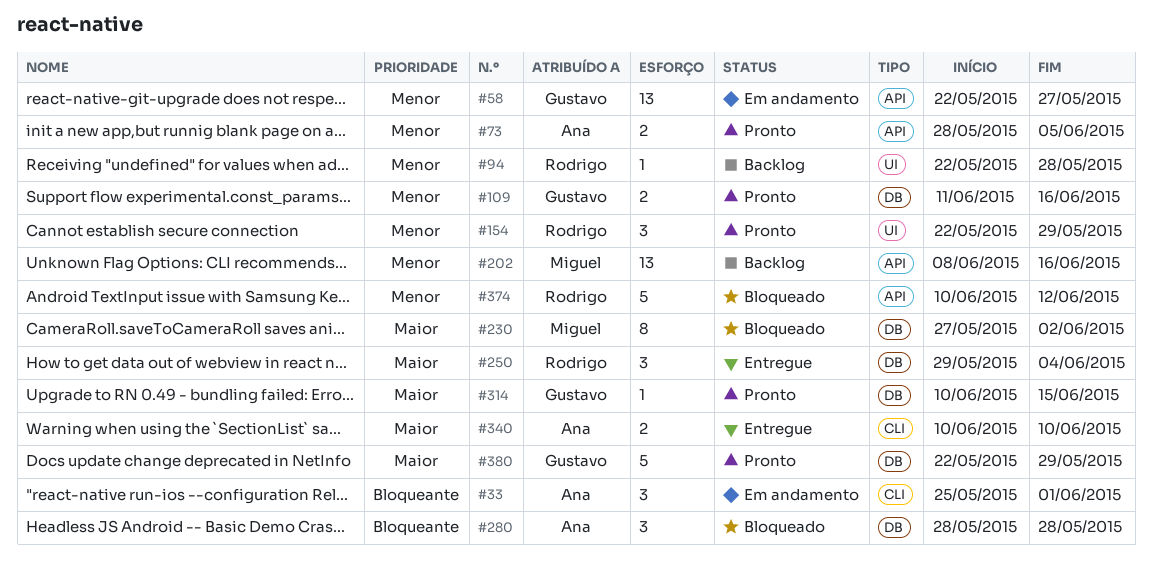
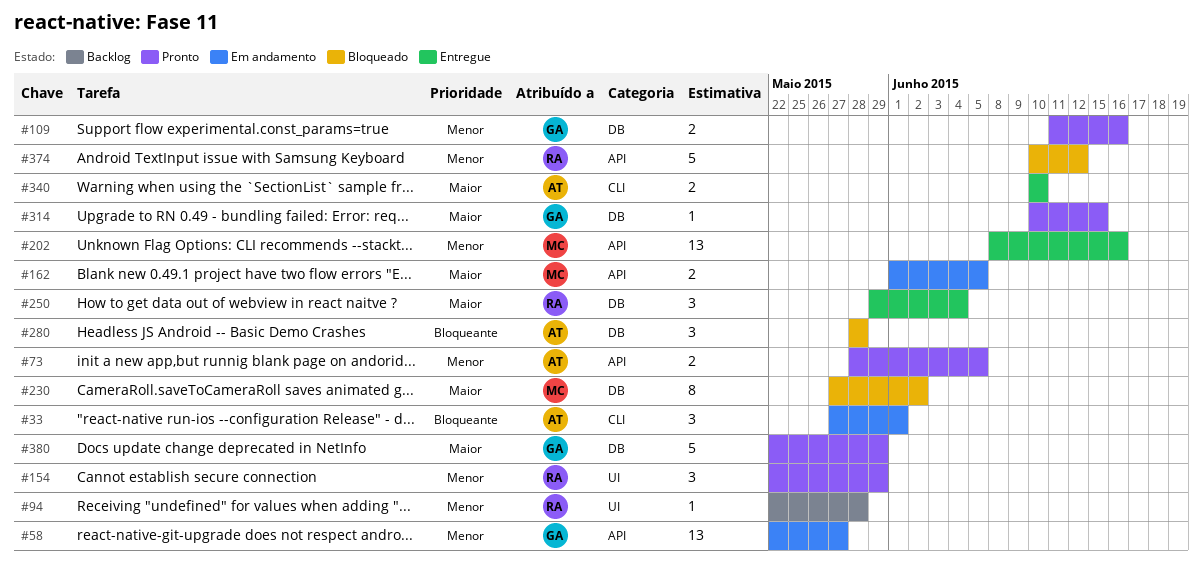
#33, start: May 25 -> May 27
#162: none -> present
#202, status: Backlog -> Entregue

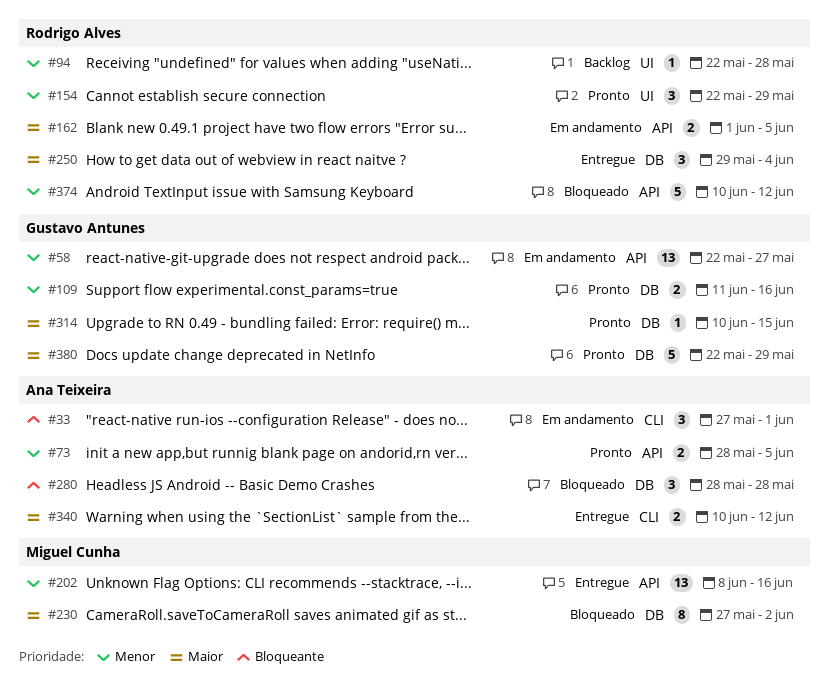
#162, owner: Miguel Cunha -> Rodrigo Alves
#340, due: Jun 10 -> Jun 12

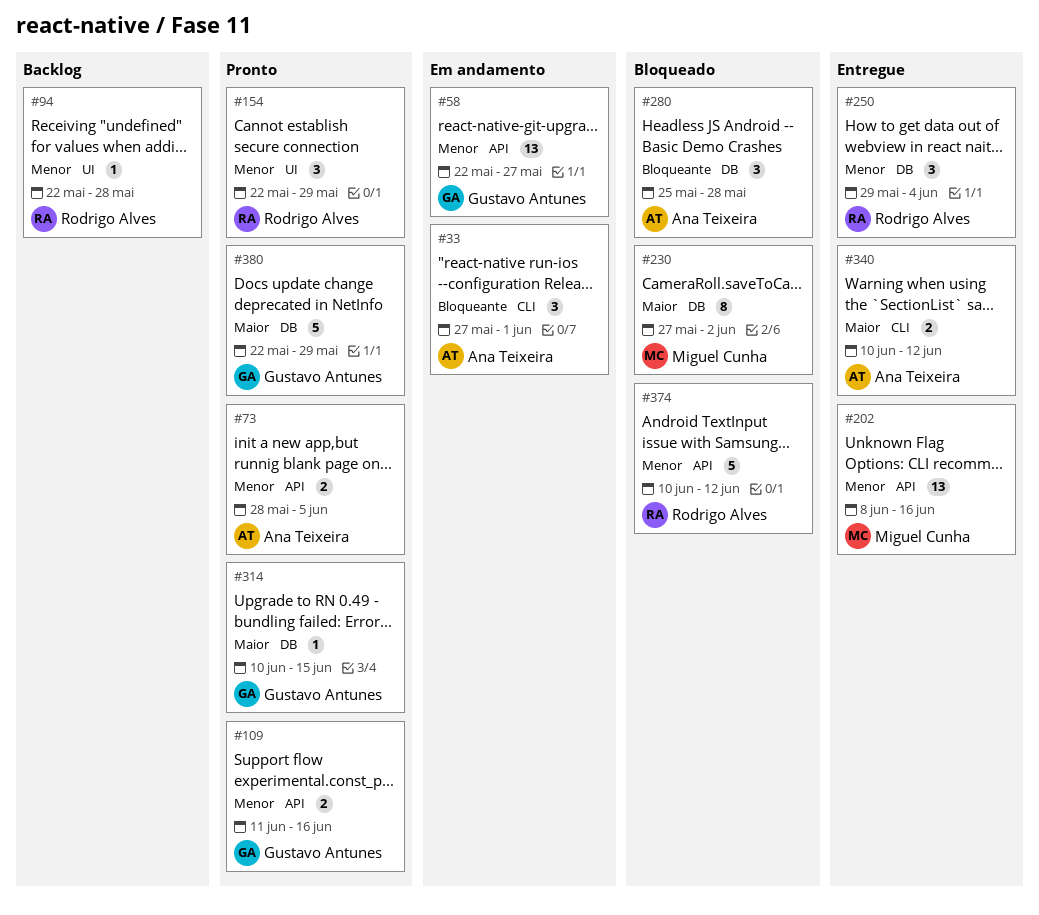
#109, label: DB -> API
#162: present -> none
#250, priority: Maior -> Menor
#280, start: May 28 -> May 25

